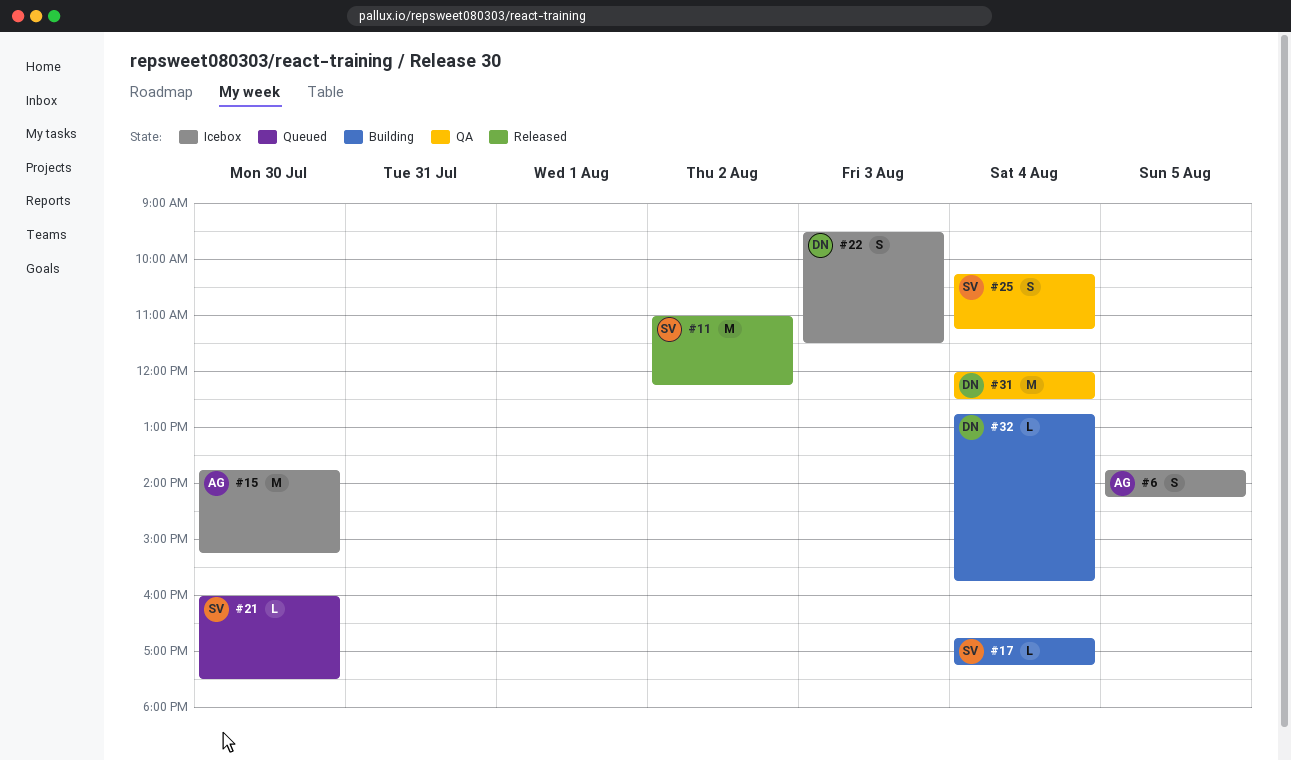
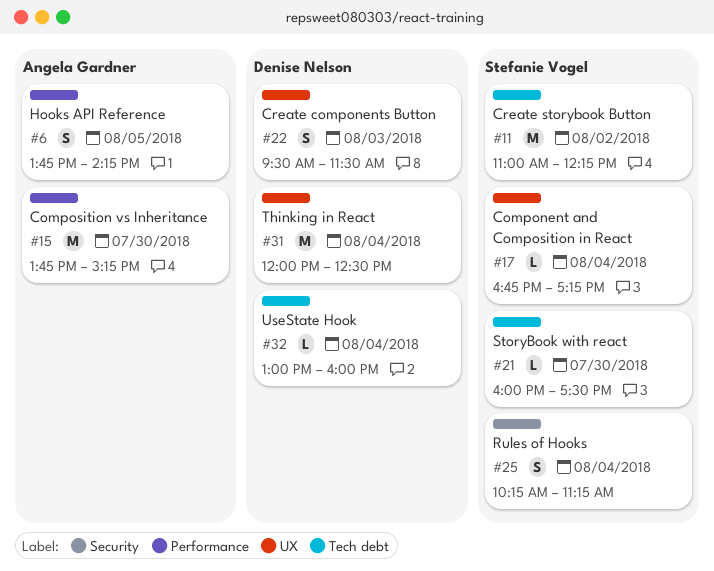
#32, begins: 12:45 -> 13:00
#32, ends: 15:45 -> 16:00

